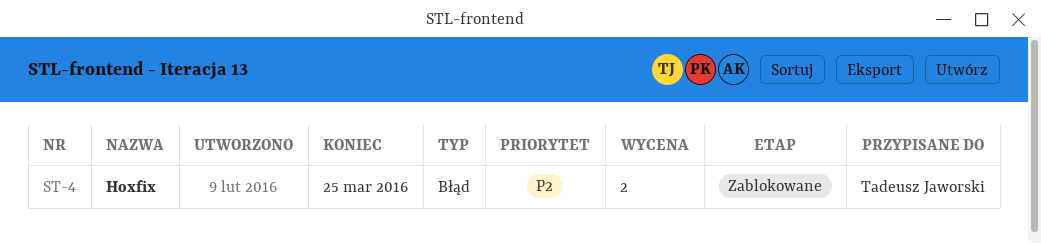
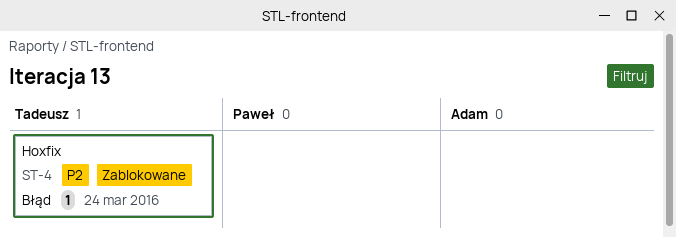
ST-4, estimate: 2 -> 1
ST-4, due: Mar 25 -> Mar 24

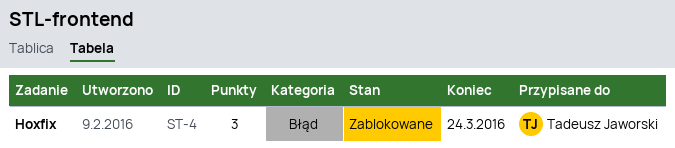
ST-4, estimate: 1 -> 3

